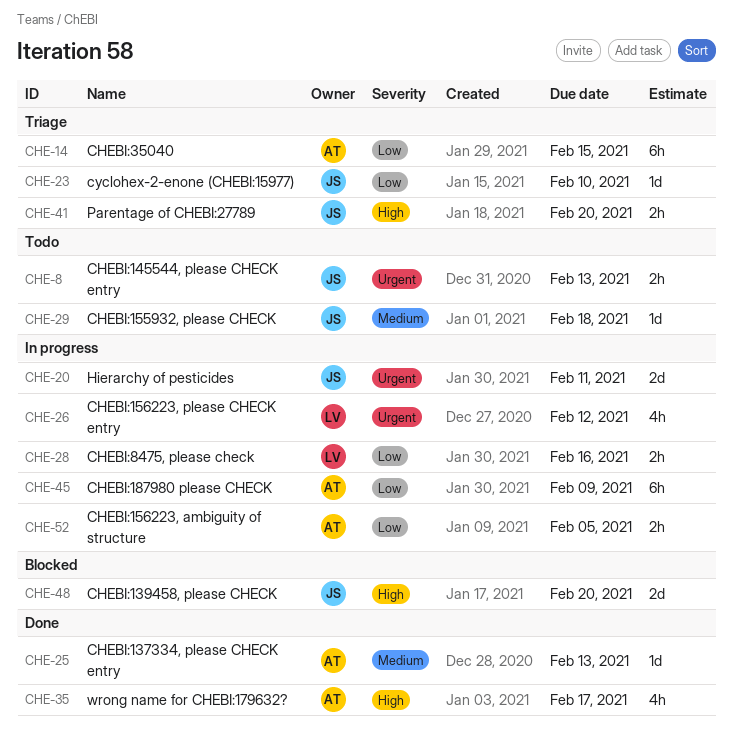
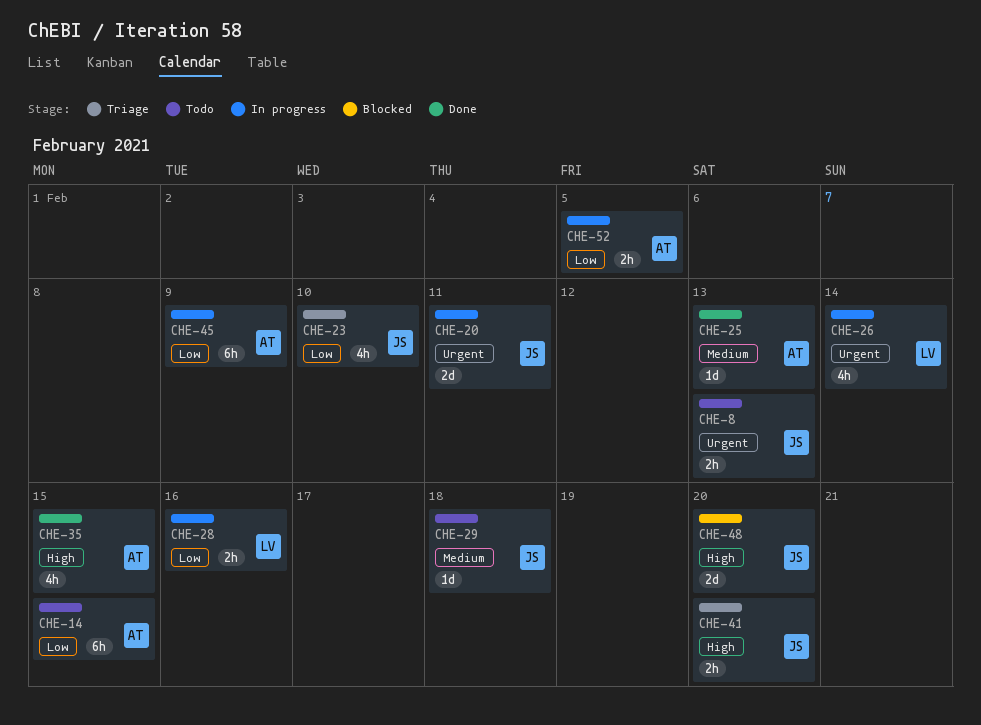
CHE-14, status: Triage -> Todo
CHE-23, estimate: 1d -> 4h
CHE-26, due: Feb 12 -> Feb 14
CHE-35, due: Feb 17 -> Feb 15

